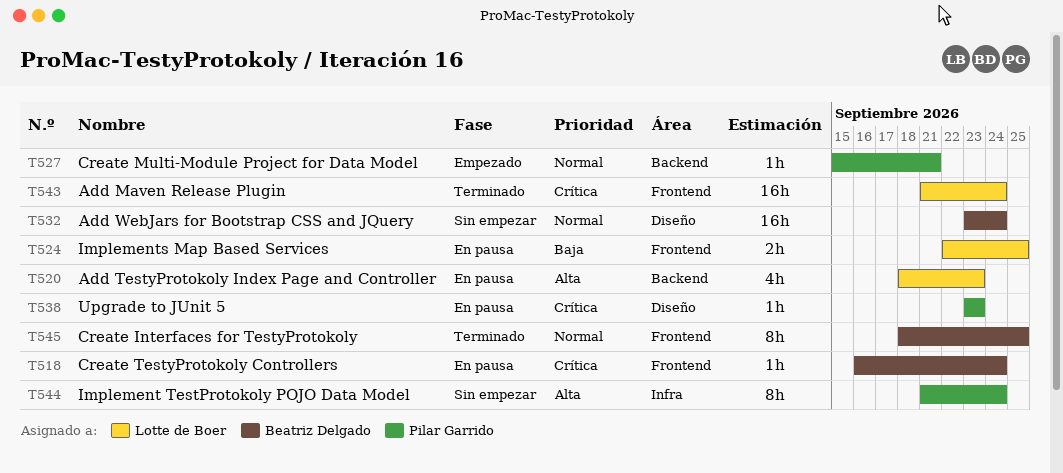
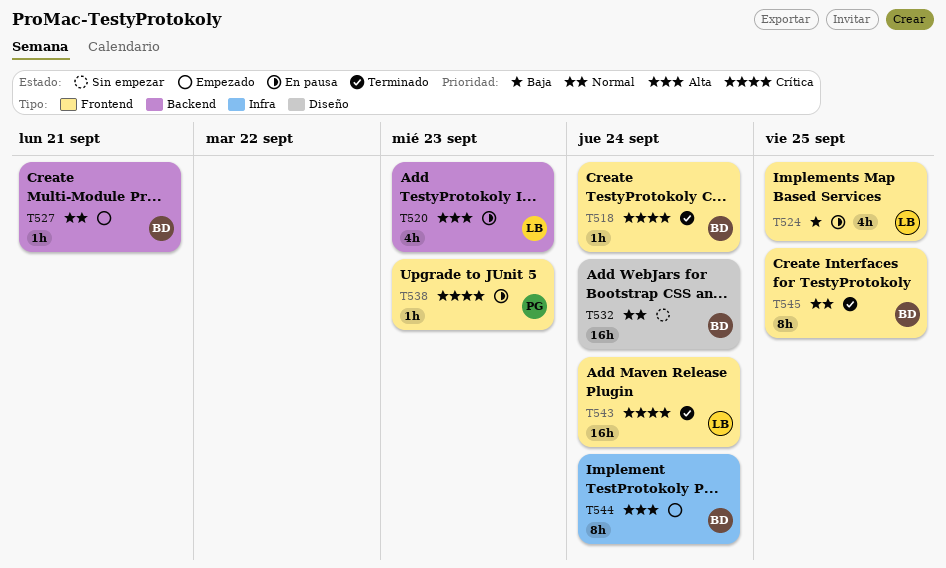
T518, status: En pausa -> Terminado
T524, estimate: 2h -> 4h
T527, owner: Pilar Garrido -> Beatriz Delgado
T538, label: Diseño -> Frontend
T544, status: Sin empezar -> Empezado
T544, owner: Pilar Garrido -> Beatriz Delgado

